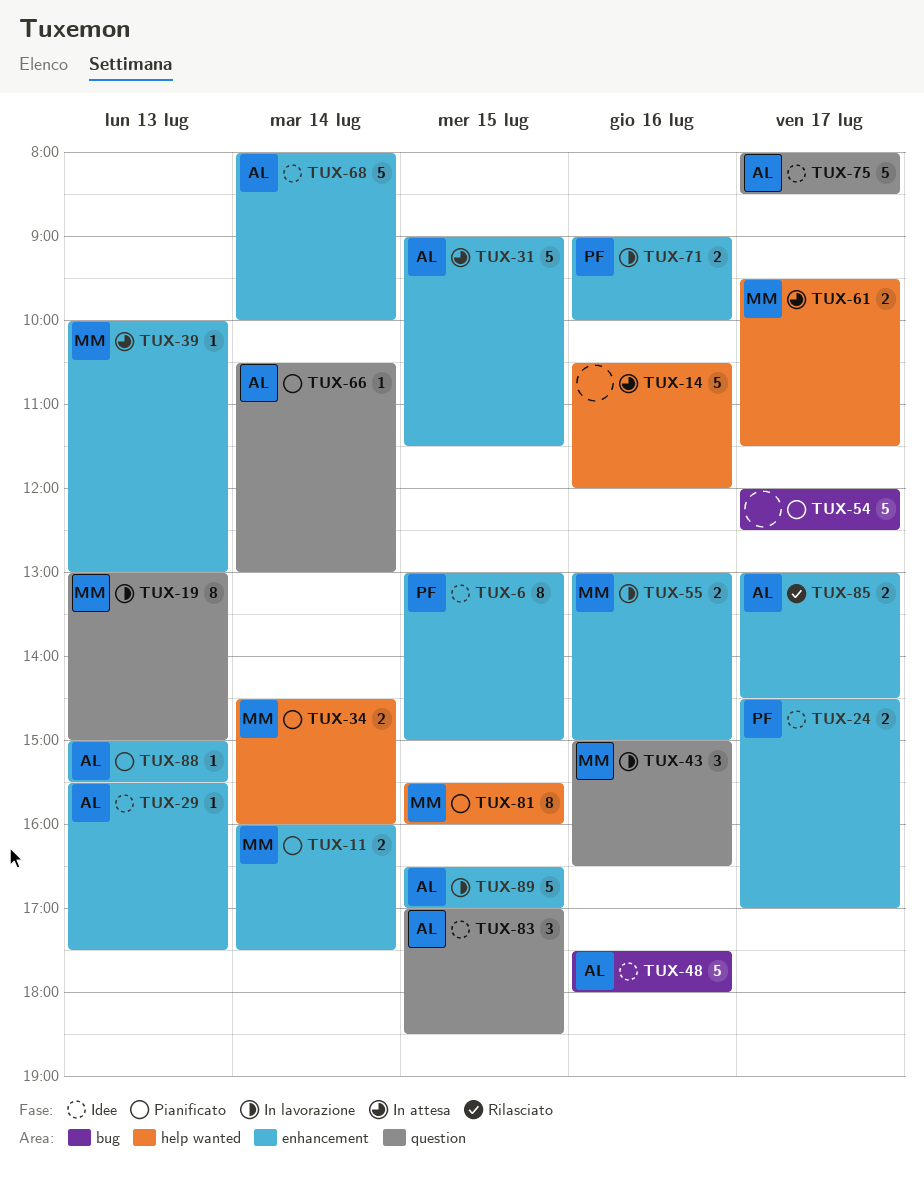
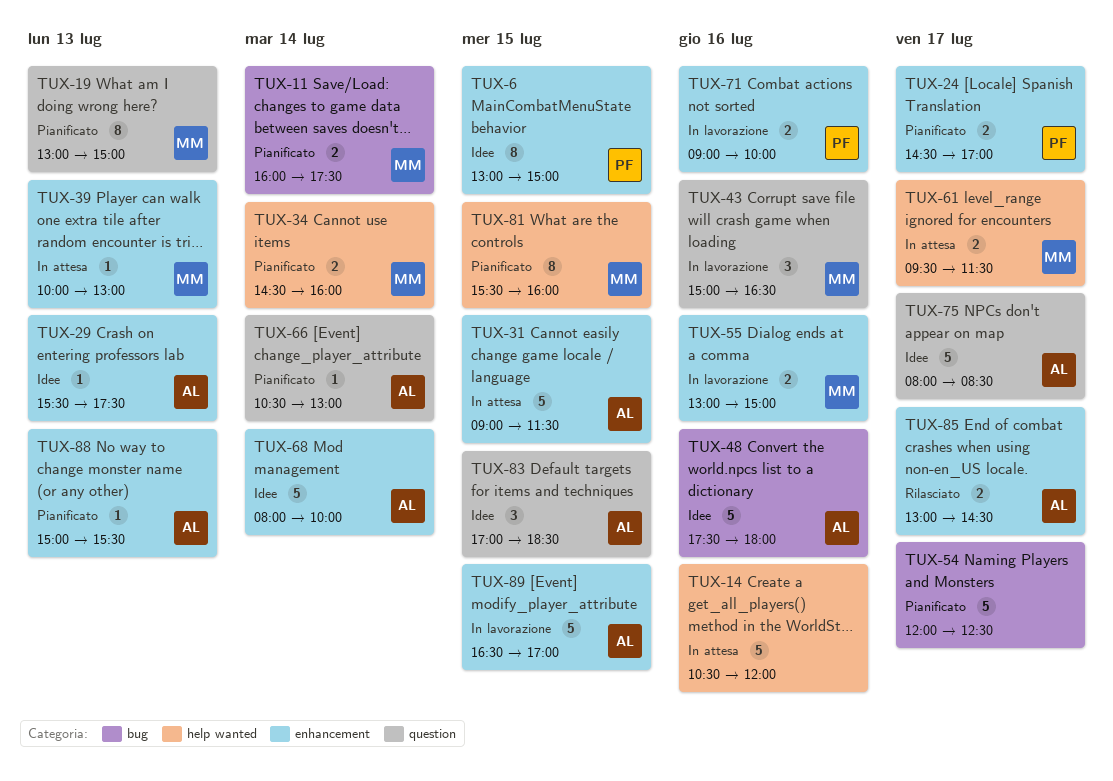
TUX-11, label: enhancement -> bug
TUX-19, status: In lavorazione -> Pianificato
TUX-24, status: Idee -> Pianificato

